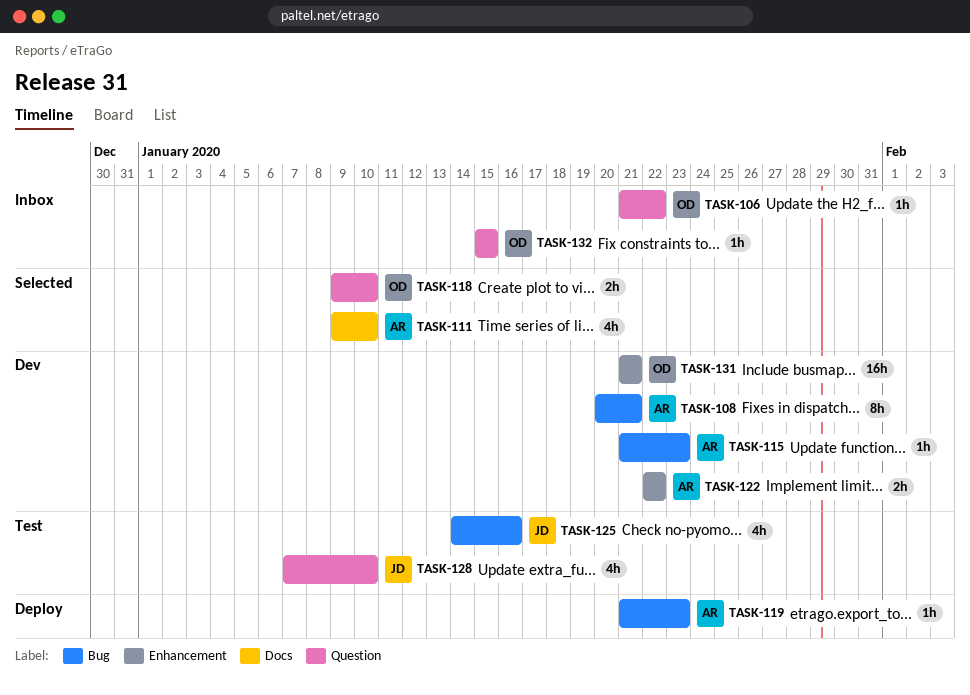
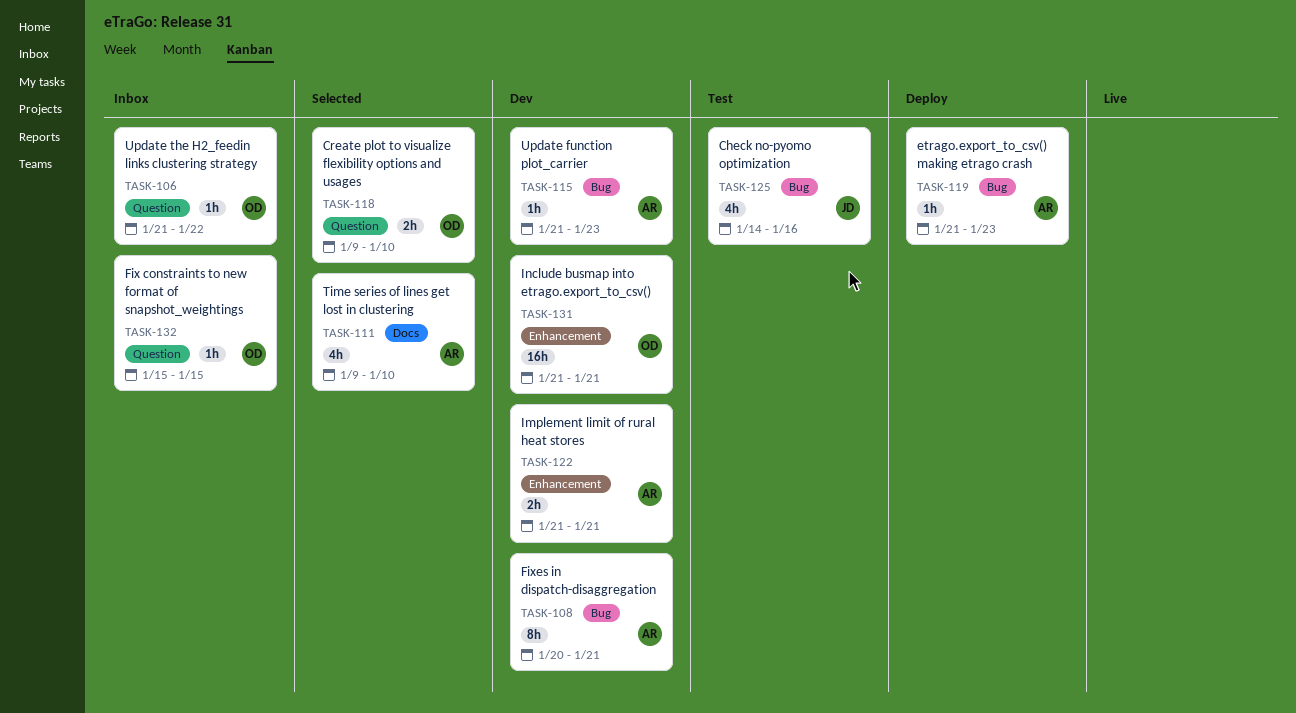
TASK-122, start: Jan 22 -> Jan 21
TASK-122, due: Jan 22 -> Jan 21
TASK-128: present -> none

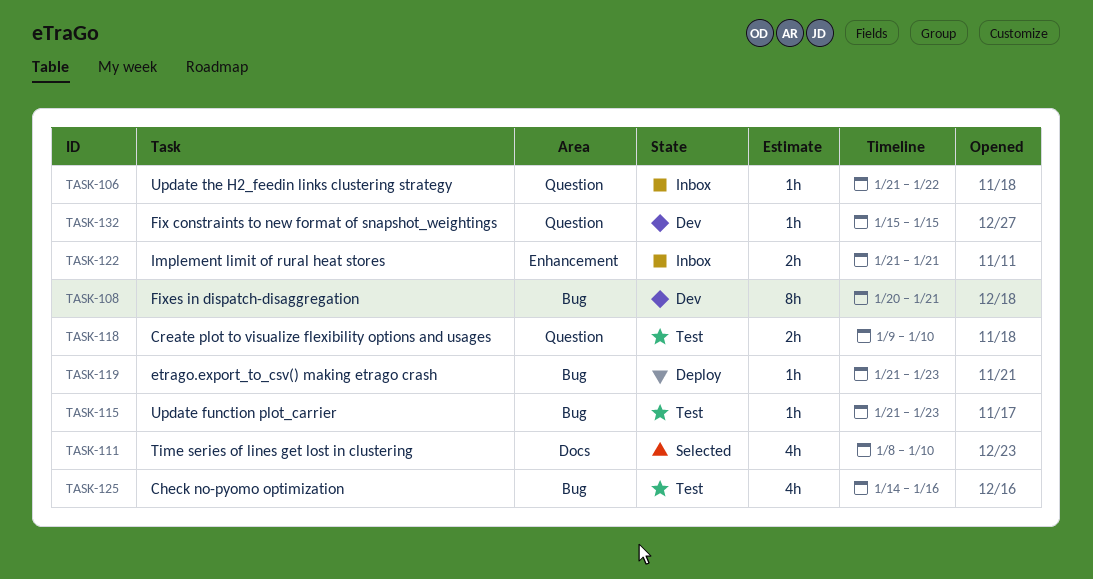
TASK-111, start: Jan 9 -> Jan 8
TASK-115, status: Dev -> Test
TASK-118, status: Selected -> Test
TASK-122, status: Dev -> Inbox
TASK-131: present -> none
TASK-132, status: Inbox -> Dev

